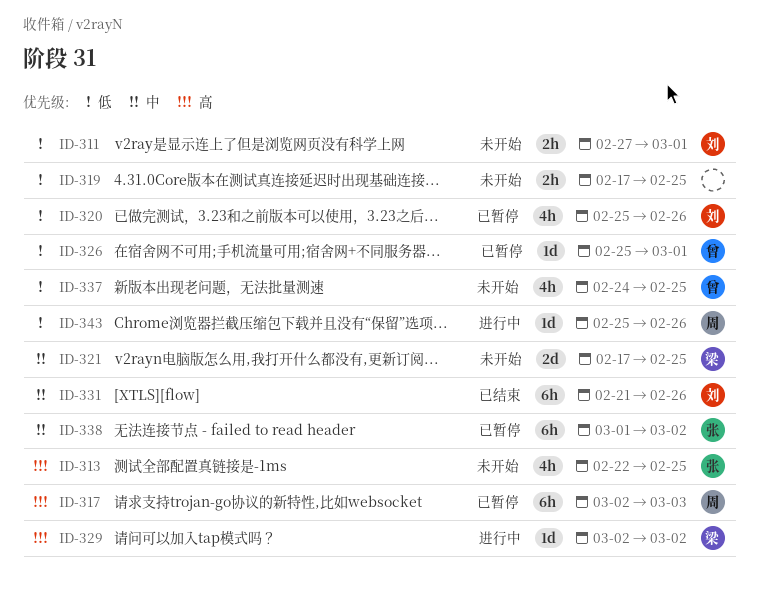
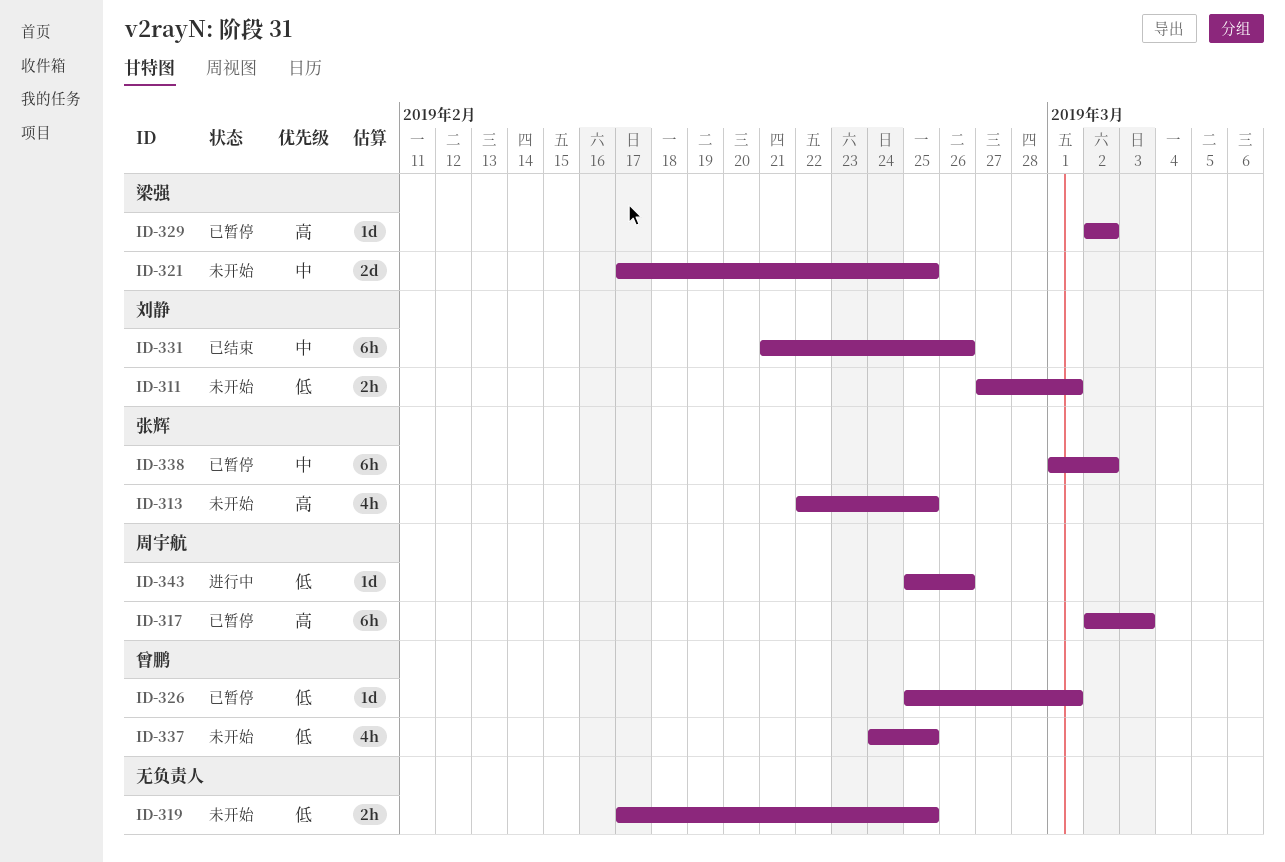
ID-320: present -> none
ID-329, status: 进行中 -> 已暂停

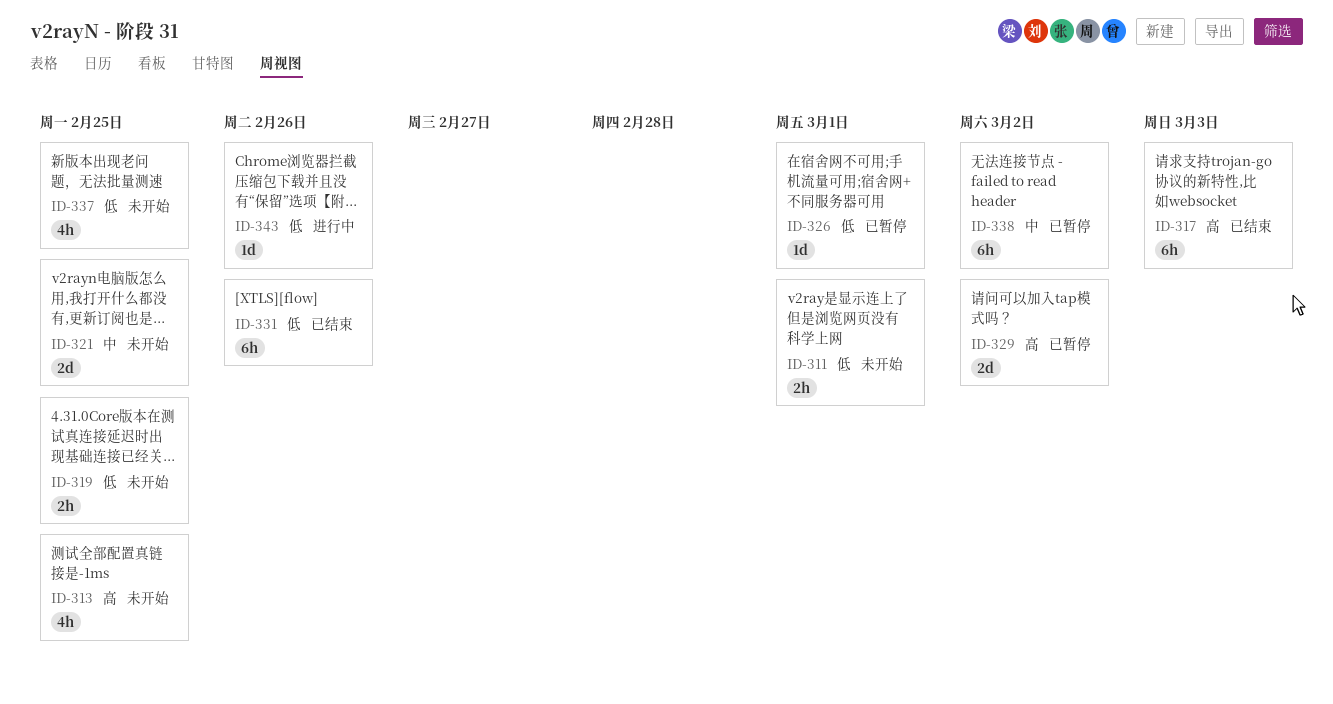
ID-317, status: 已暂停 -> 已结束
ID-329, estimate: 1d -> 2d
ID-331, priority: 中 -> 低

